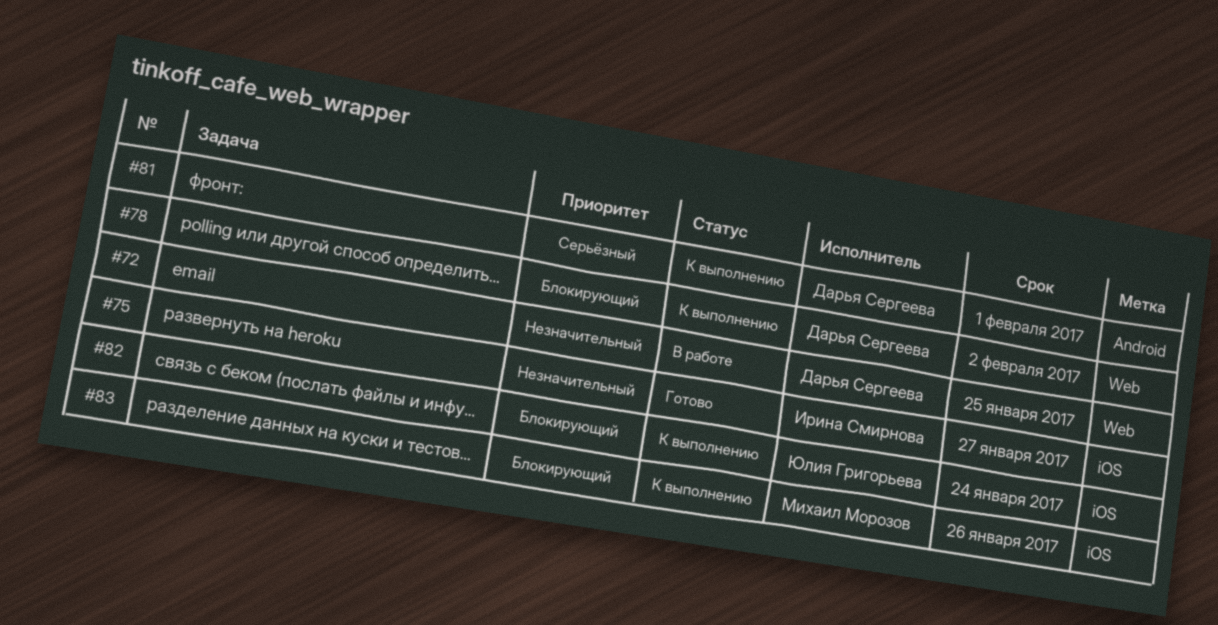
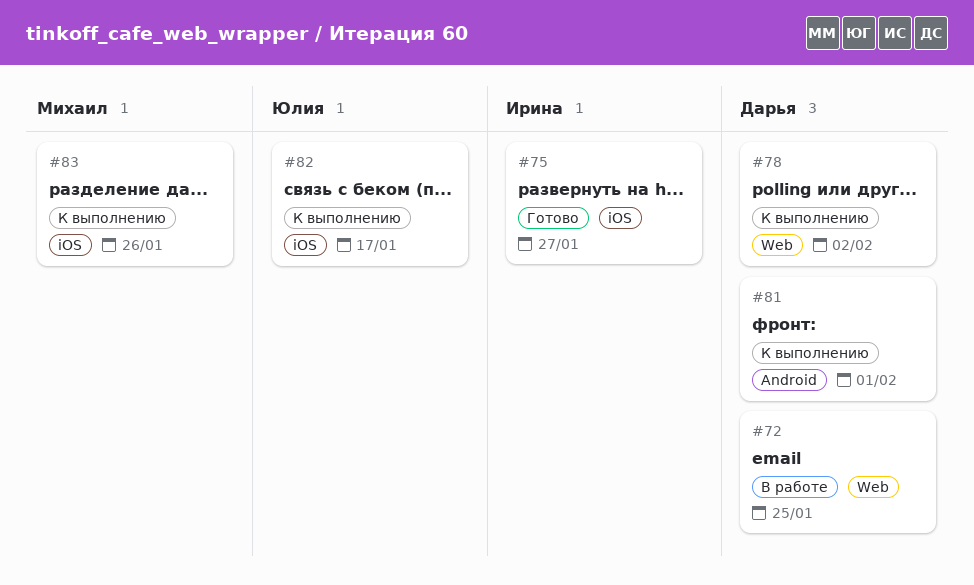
#82, due: Jan 24 -> Jan 17

